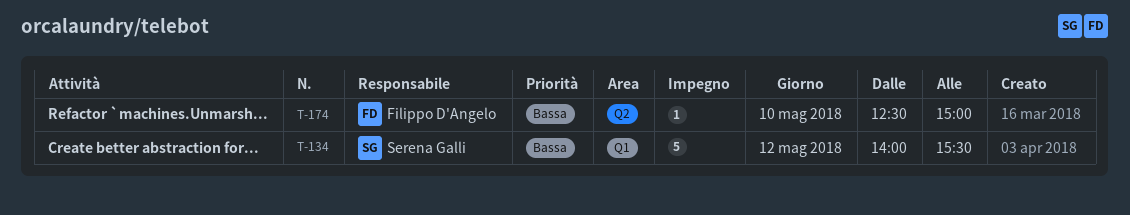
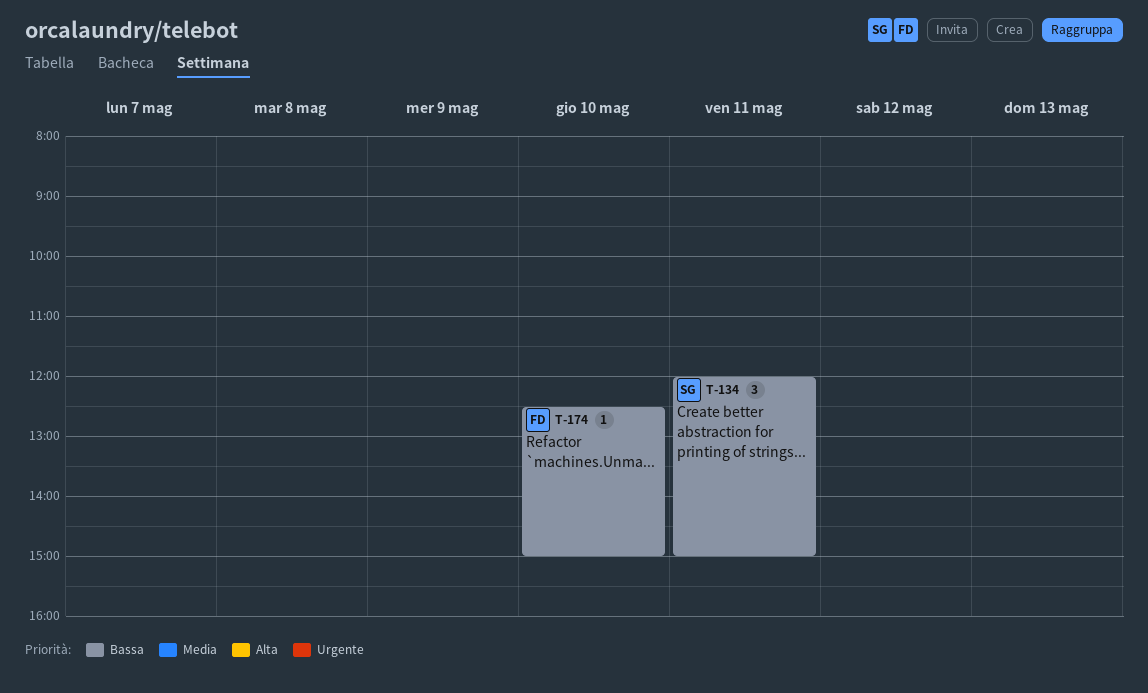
T-134, estimate: 5 -> 3
T-134, day: May 12 -> May 11
T-134, begins: 14:00 -> 12:00
T-134, ends: 15:30 -> 15:00

